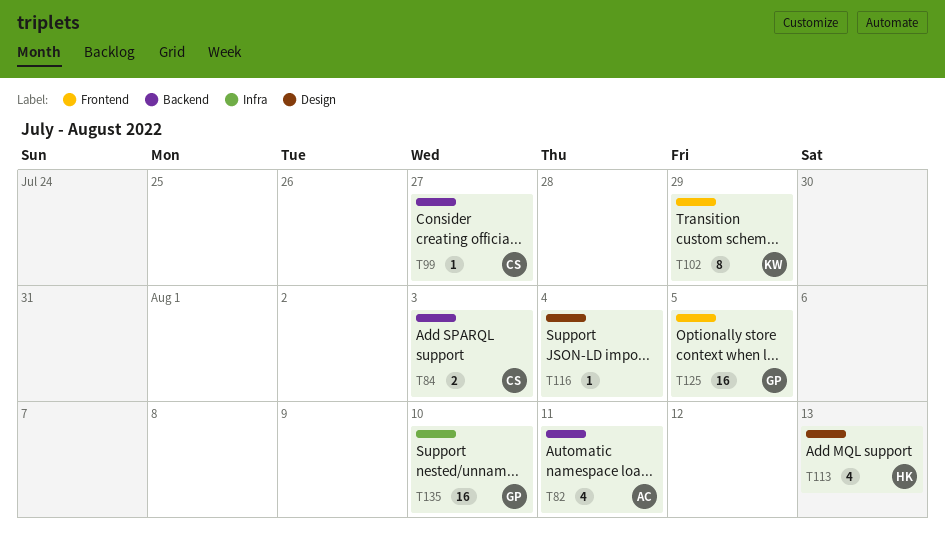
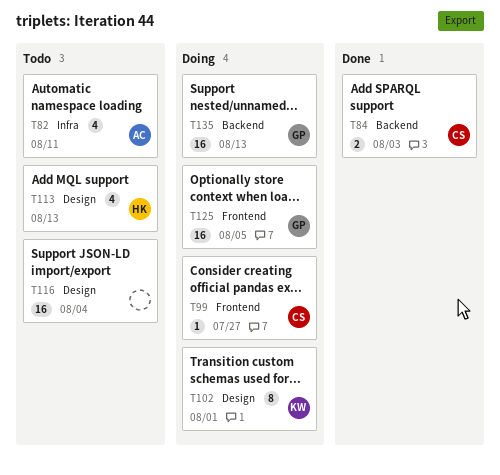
T82, label: Backend -> Infra
T99, label: Backend -> Frontend
T102, label: Frontend -> Design
T102, due: Jul 29 -> Aug 1
T116, estimate: 1 -> 16
T135, label: Infra -> Backend
T135, due: Aug 10 -> Aug 13

